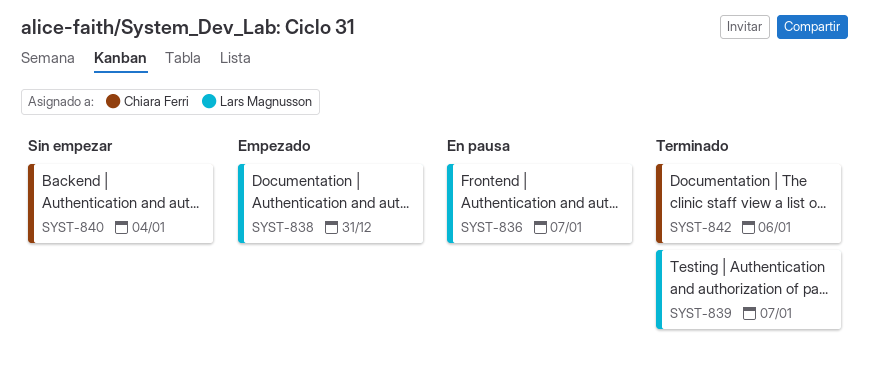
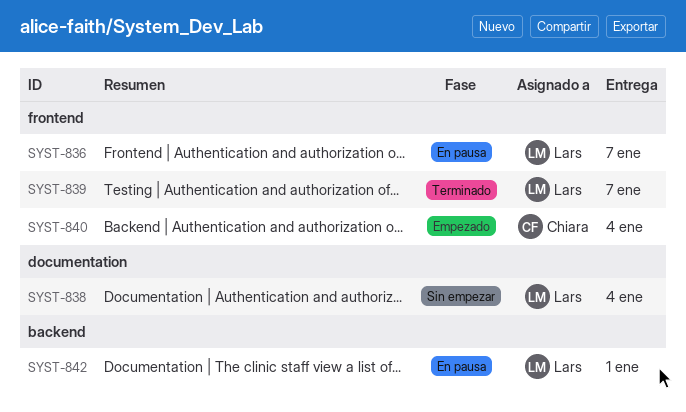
SYST-838, status: Empezado -> Sin empezar
SYST-838, due: Dec 31 -> Jan 4
SYST-840, status: Sin empezar -> Empezado
SYST-842, status: Terminado -> En pausa
SYST-842, owner: Chiara Ferri -> Lars Magnusson
SYST-842, due: Jan 6 -> Jan 1

